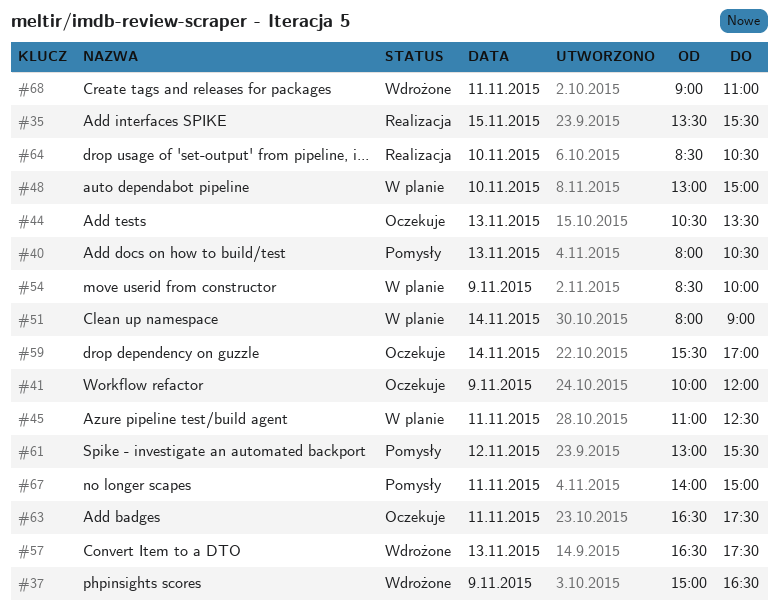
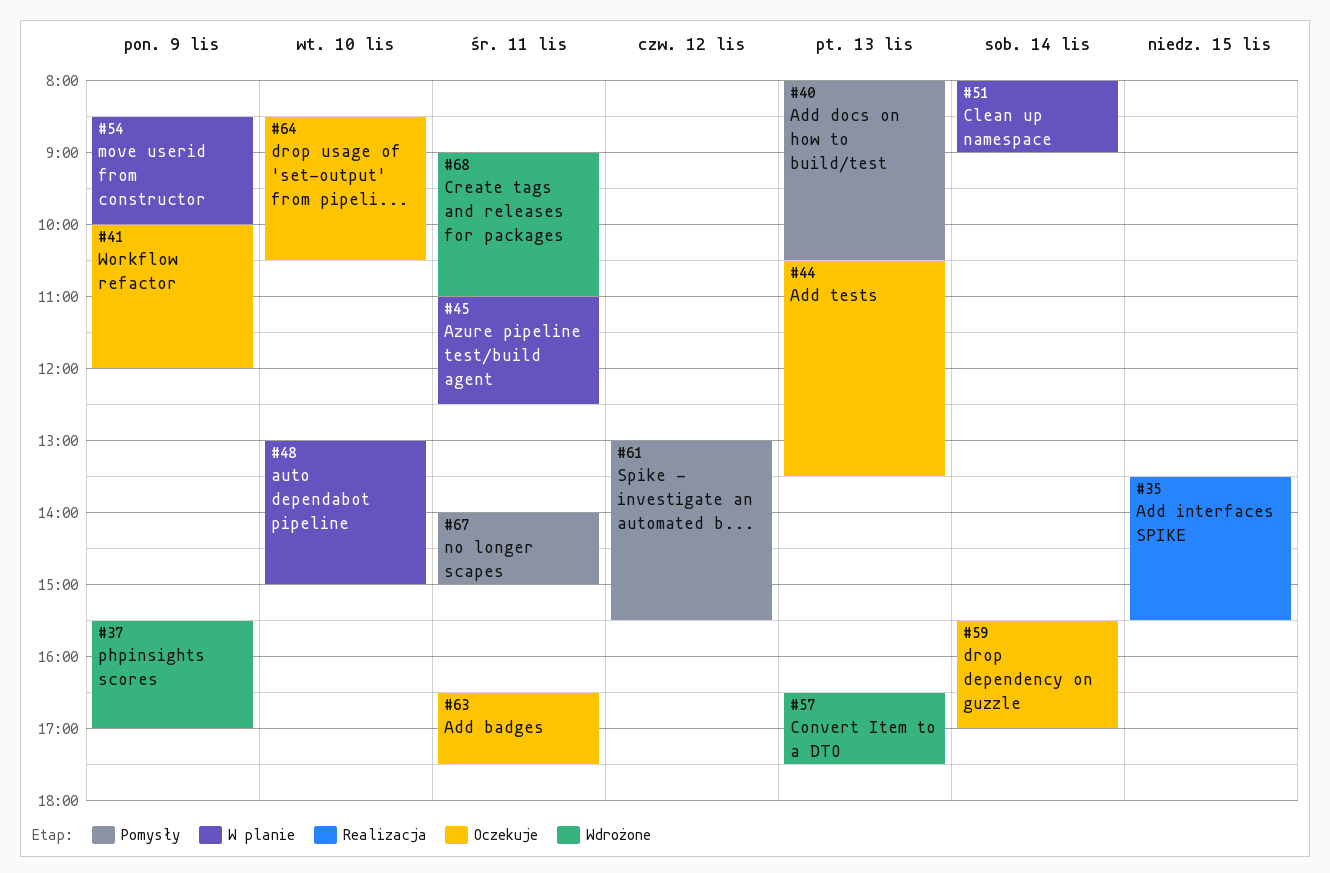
#37, begins: 15:00 -> 15:30
#37, ends: 16:30 -> 17:00
#64, status: Realizacja -> Oczekuje

